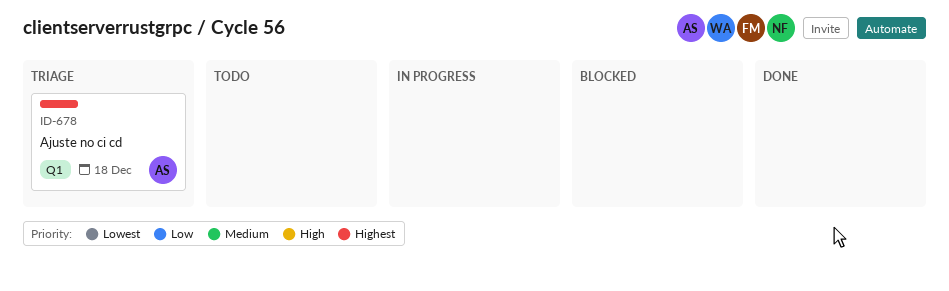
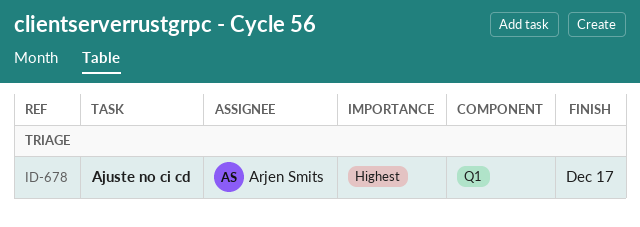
ID-678, due: Dec 18 -> Dec 17

